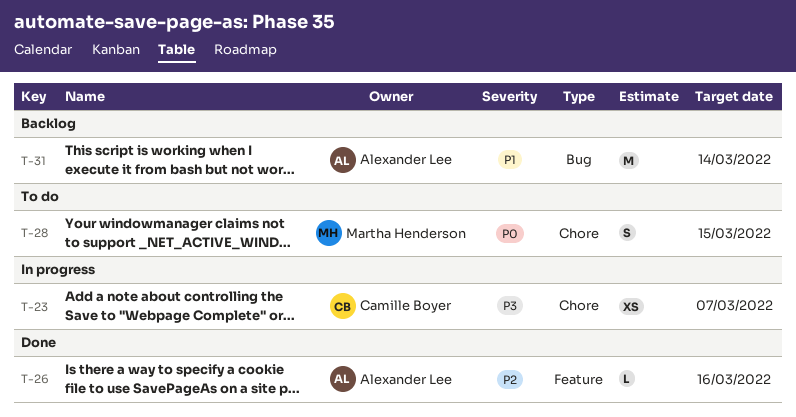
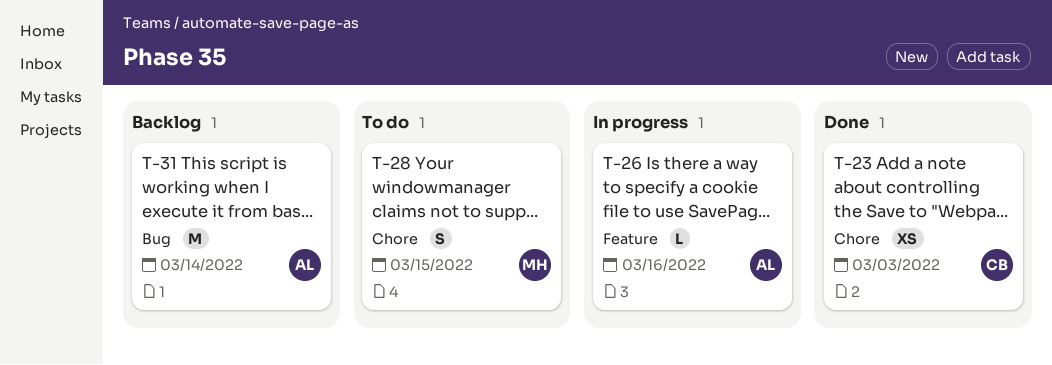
T-23, status: In progress -> Done
T-23, due: Mar 7 -> Mar 3
T-26, status: Done -> In progress

